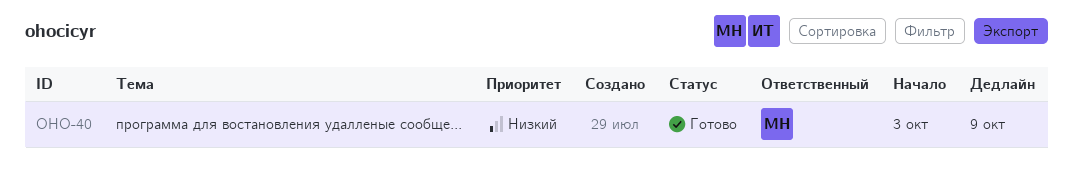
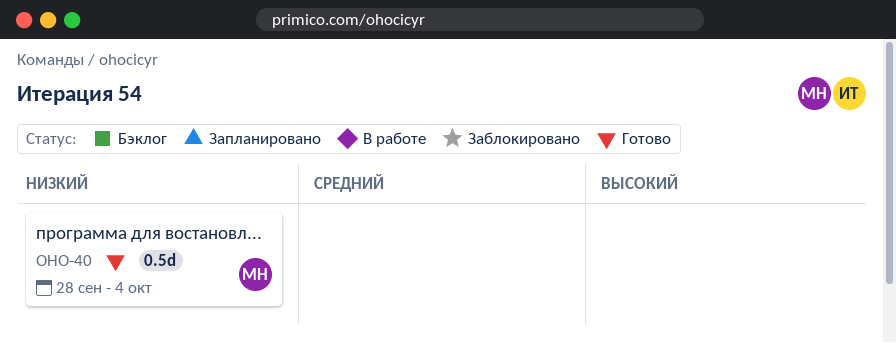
OHO-40, start: Oct 3 -> Sep 28
OHO-40, due: Oct 9 -> Oct 4

